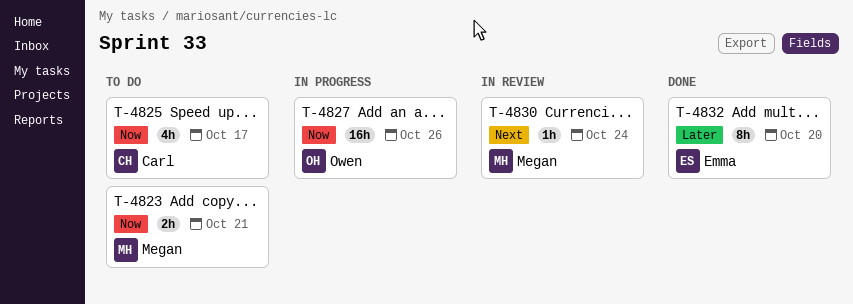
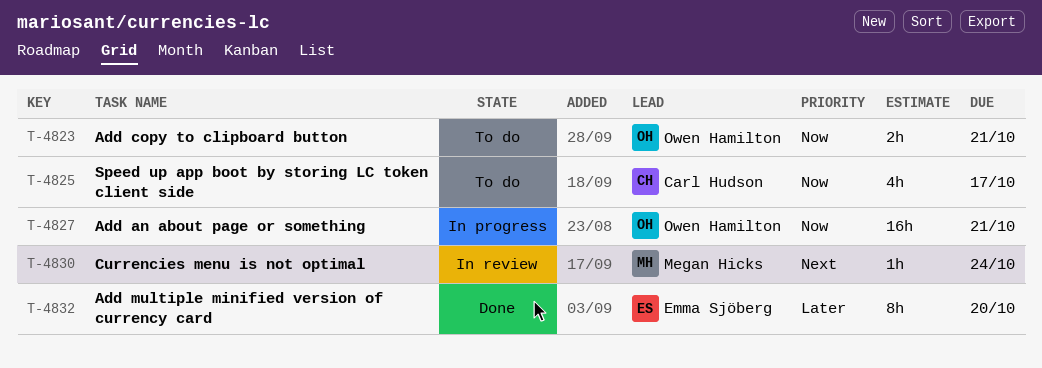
T-4823, owner: Megan Hicks -> Owen Hamilton
T-4827, due: Oct 26 -> Oct 21

